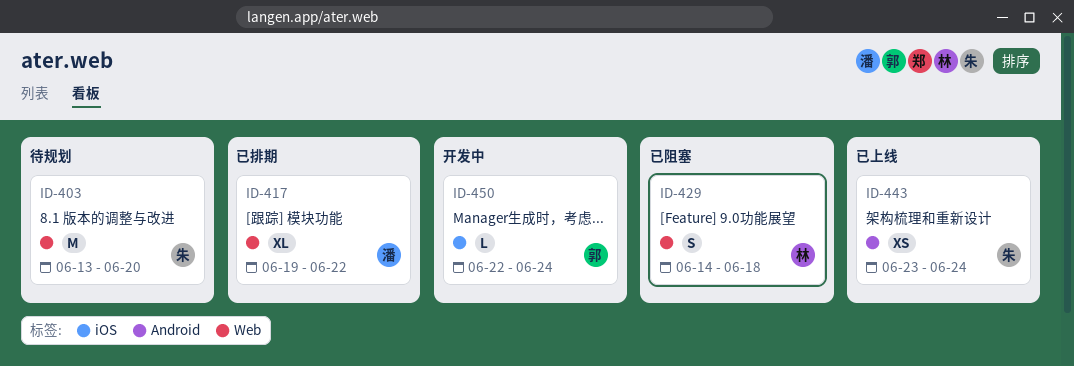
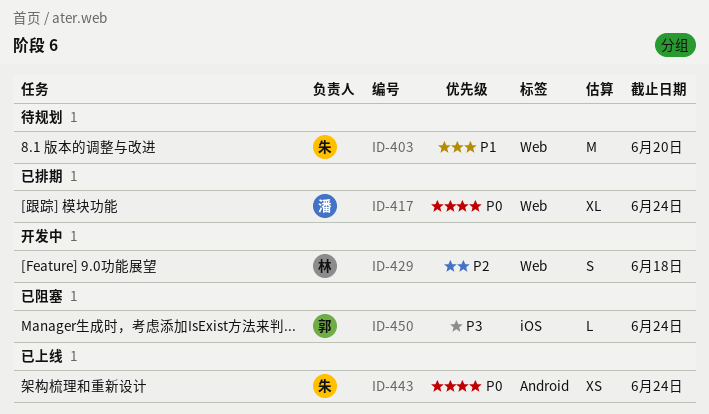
ID-417, due: Jun 22 -> Jun 24
ID-429, status: 已阻塞 -> 开发中
ID-450, status: 开发中 -> 已阻塞

